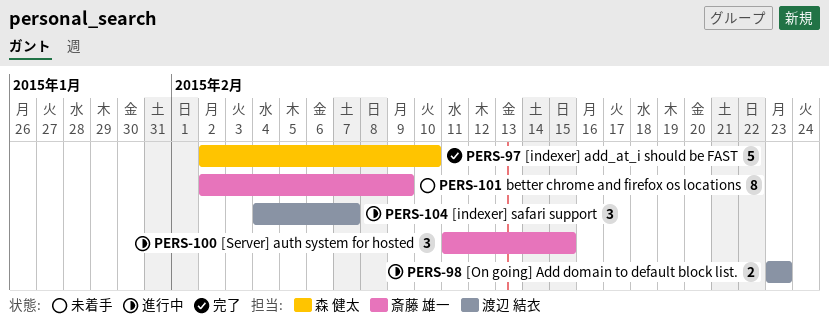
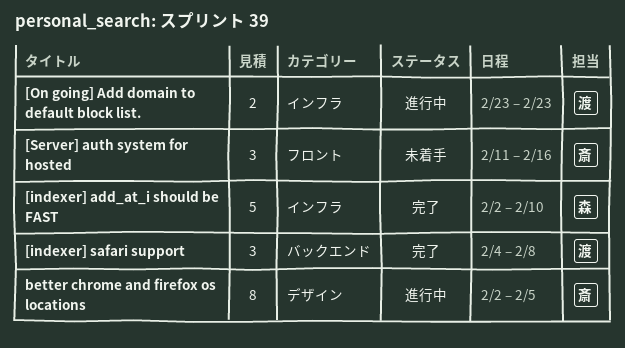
[indexer] safari support, status: 進行中 -> 完了
[indexer] safari support, due: Feb 7 -> Feb 8
[Server] auth system for hosted, status: 進行中 -> 未着手
[Server] auth system for hosted, due: Feb 15 -> Feb 16
better chrome and firefox os locations, status: 未着手 -> 進行中
better chrome and firefox os locations, due: Feb 9 -> Feb 5

